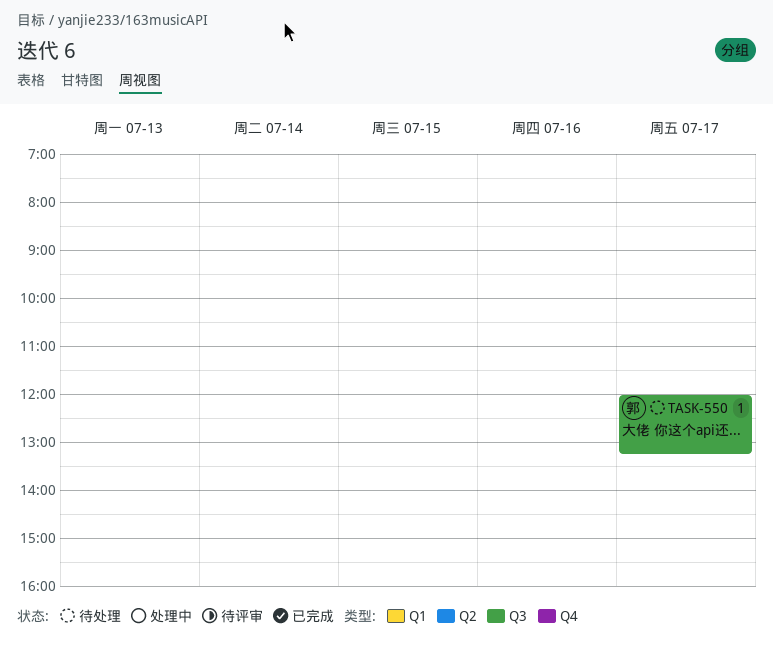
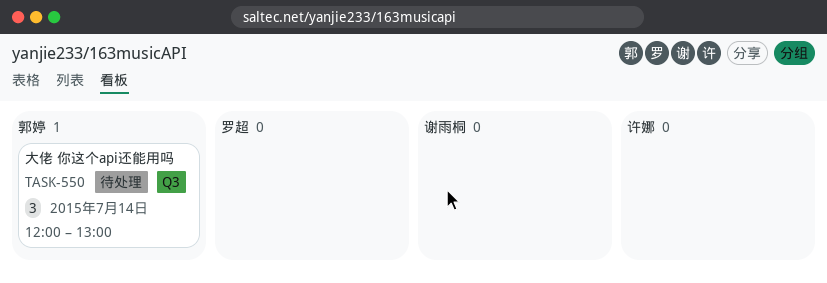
TASK-550, estimate: 1 -> 3
TASK-550, day: Jul 17 -> Jul 14
TASK-550, ends: 13:15 -> 13:00

